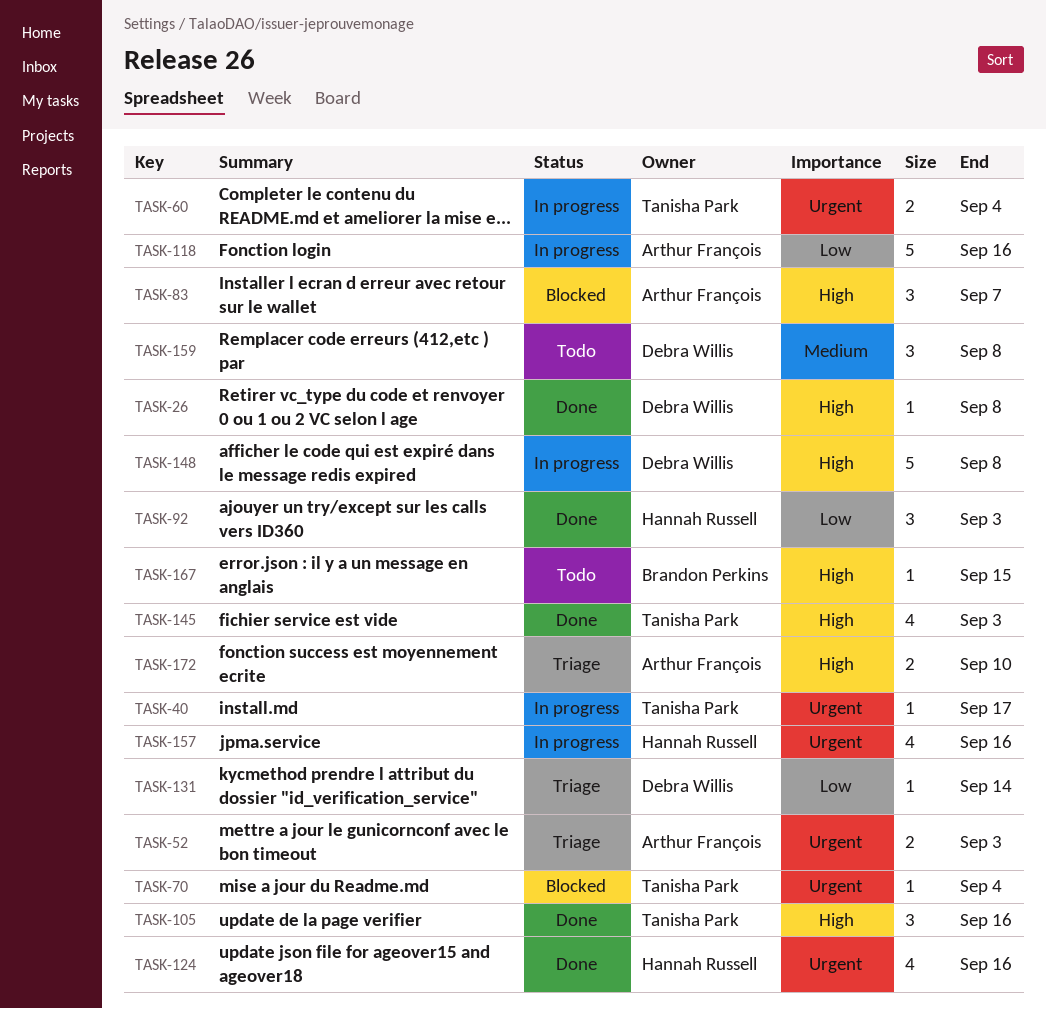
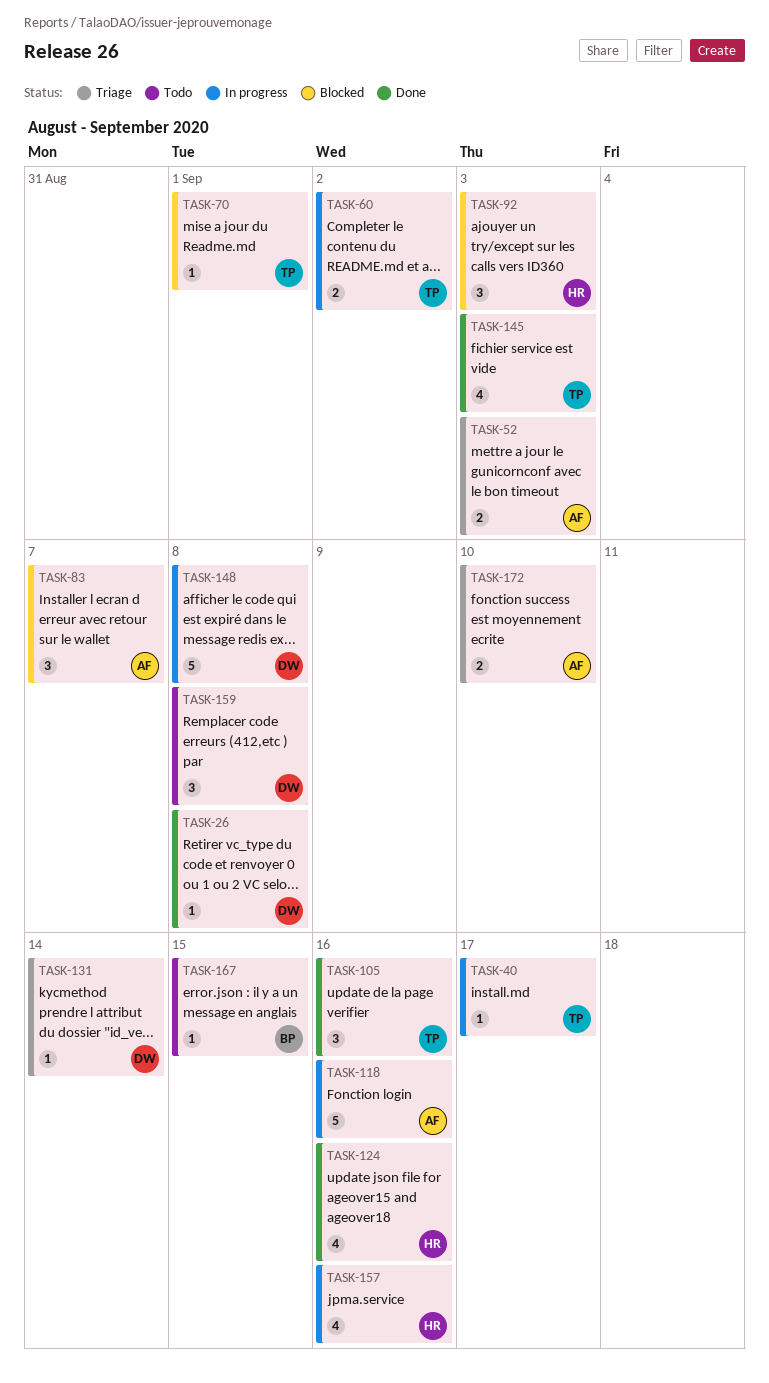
TASK-60, due: Sep 4 -> Sep 2
TASK-70, due: Sep 4 -> Sep 1
TASK-92, status: Done -> Blocked

